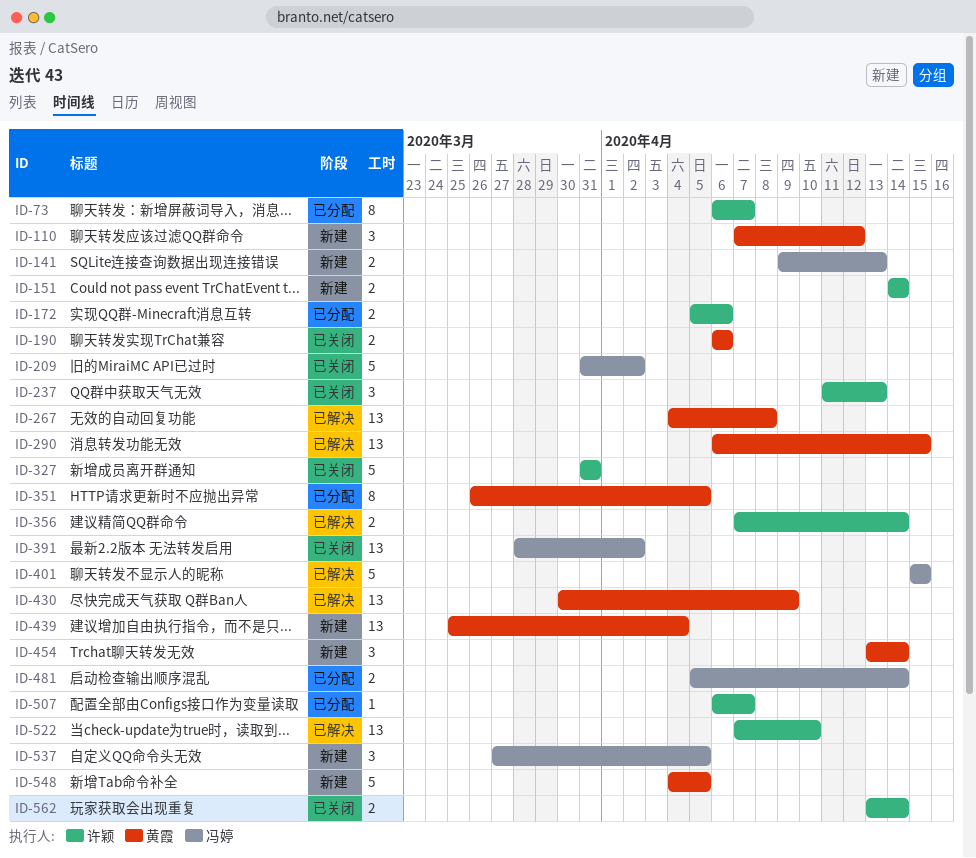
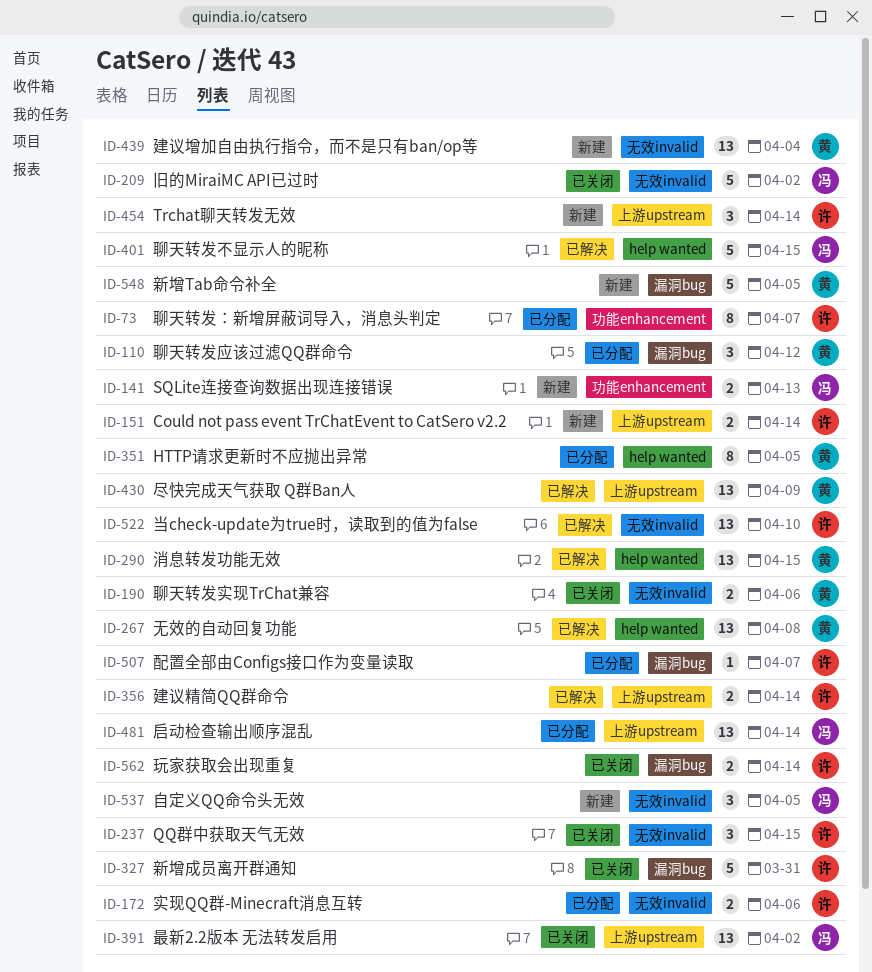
ID-110, status: 新建 -> 已分配
ID-237, due: Apr 13 -> Apr 15
ID-454, owner: 黄霞 -> 许颖
ID-481, estimate: 2 -> 13

